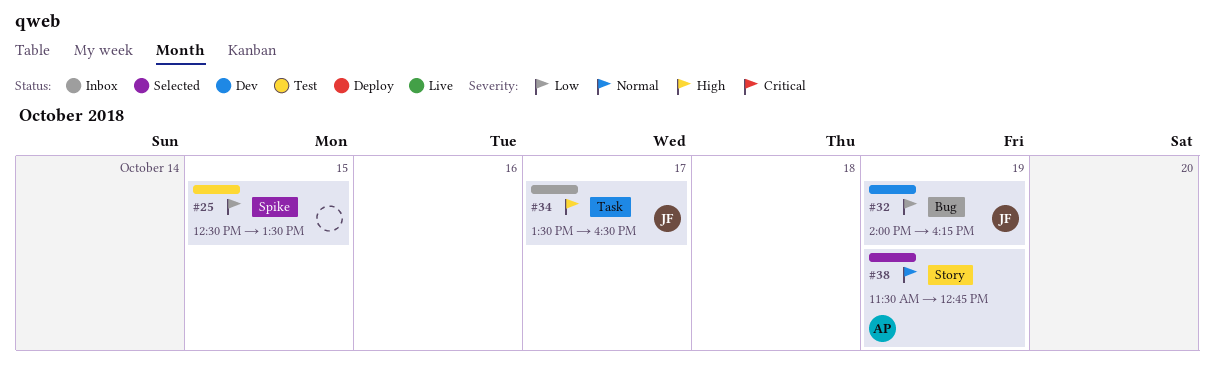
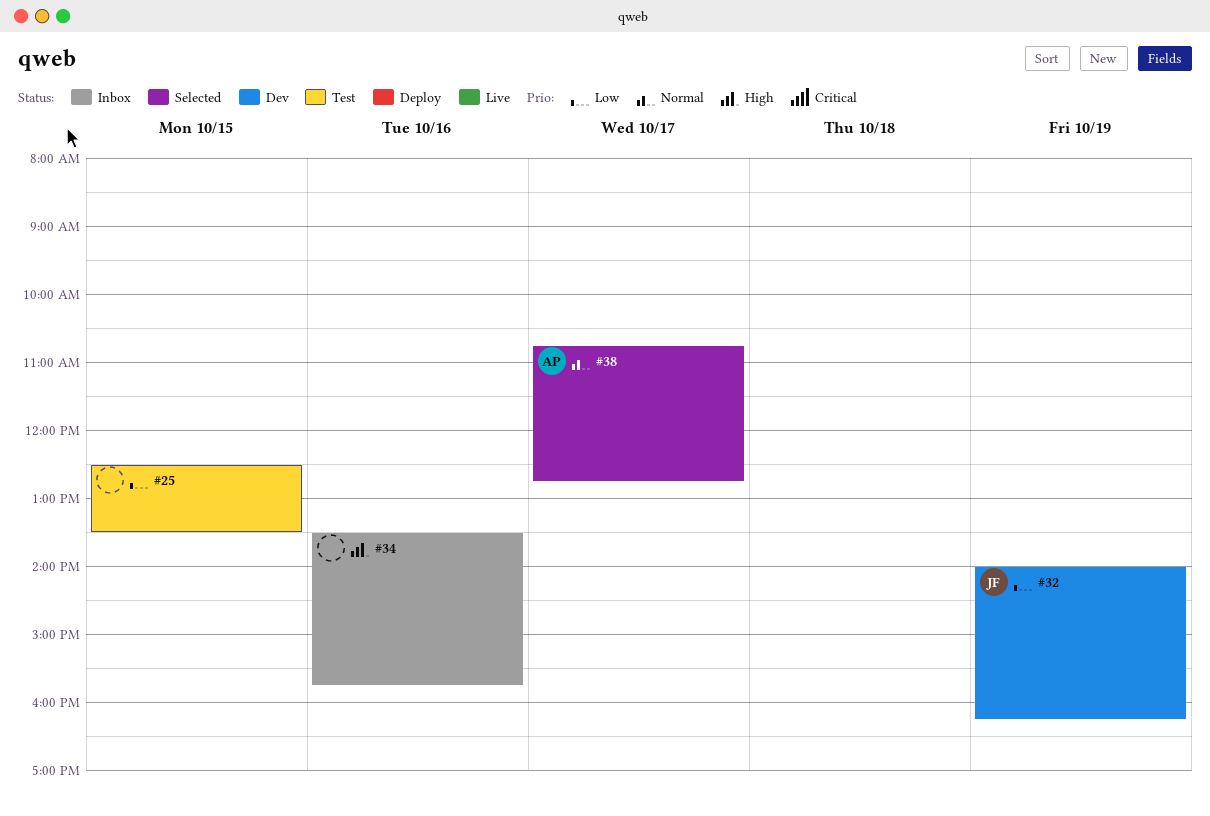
#34, owner: JF -> none
#34, day: Oct 17 -> Oct 16
#34, ends: 16:30 -> 15:45
#38, day: Oct 19 -> Oct 17
#38, begins: 11:30 -> 10:45

